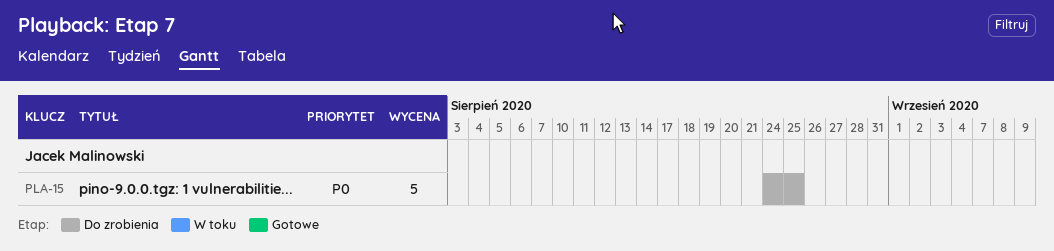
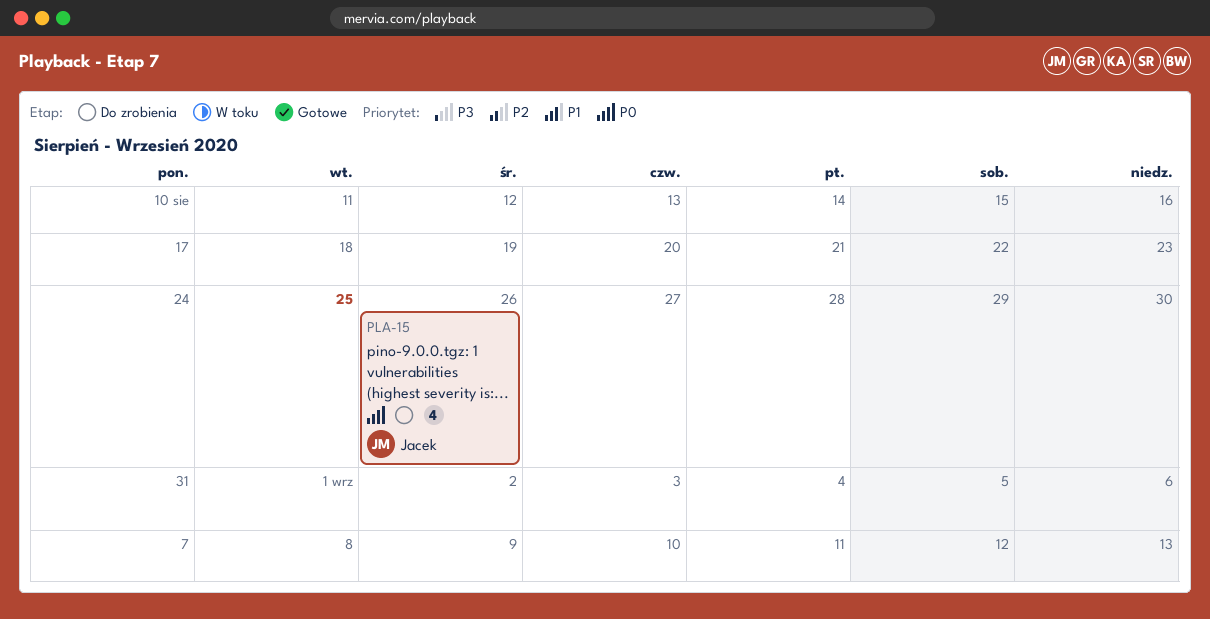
PLA-15, estimate: 5 -> 4
PLA-15, due: Aug 25 -> Aug 26

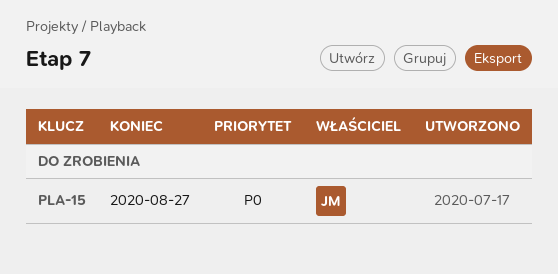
PLA-15, due: Aug 26 -> Aug 27

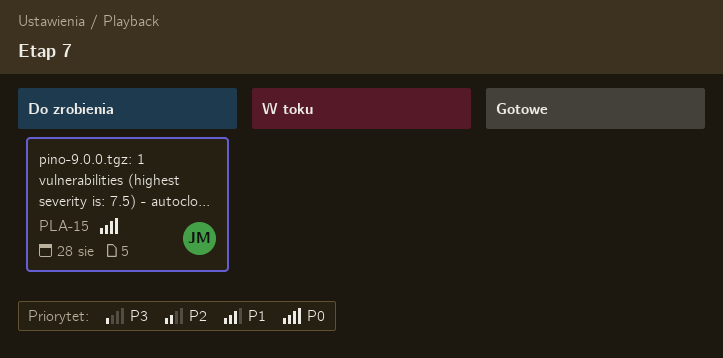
PLA-15, due: Aug 27 -> Aug 28

